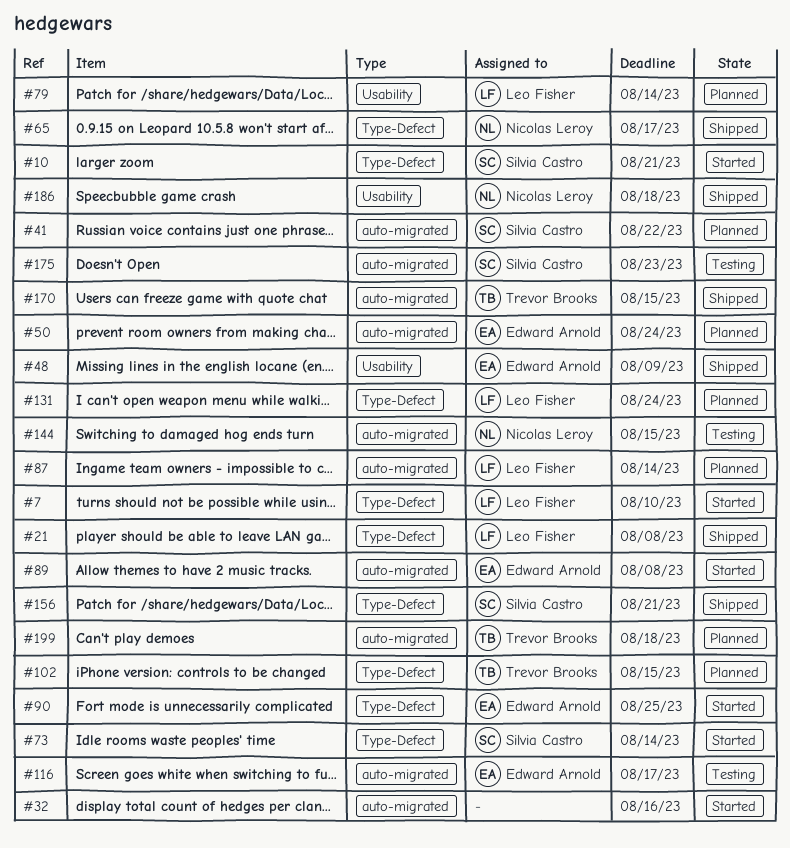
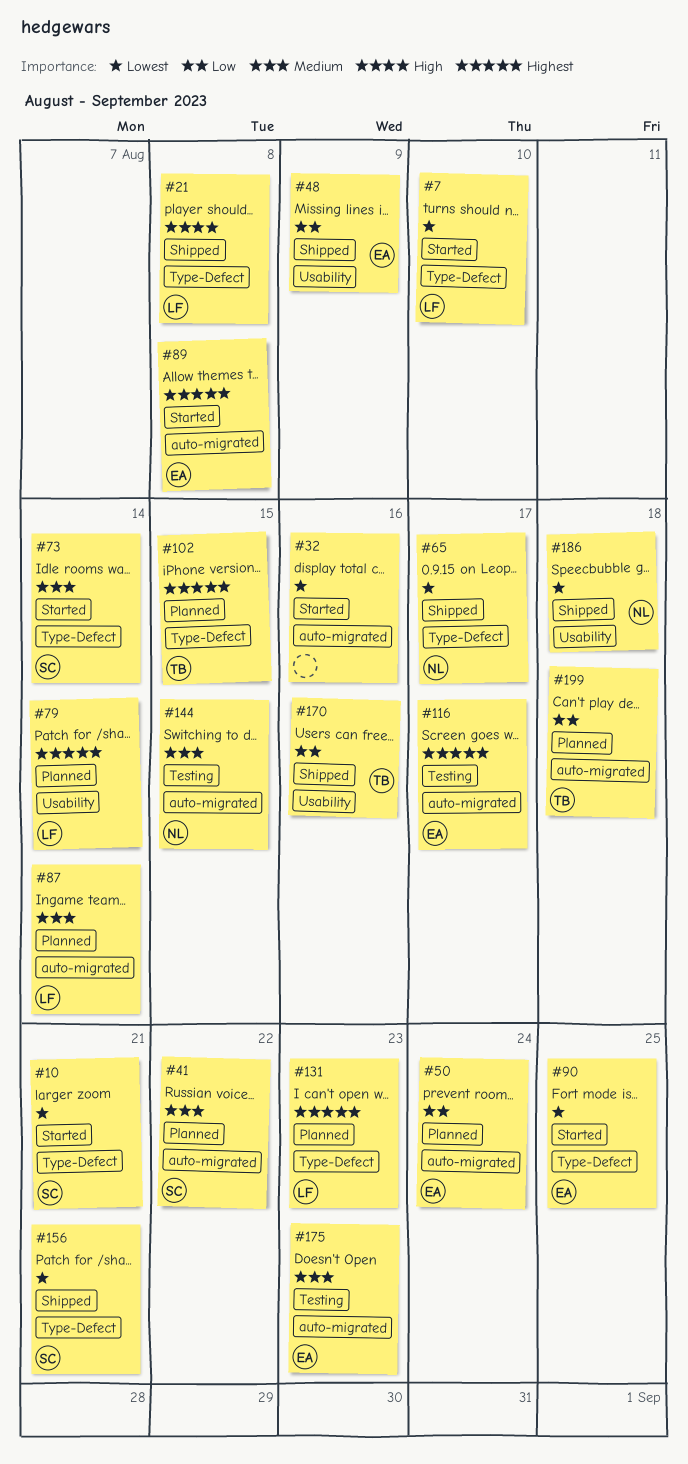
#131, due: Aug 24 -> Aug 23
#170, label: auto-migrated -> Usability
#170, due: Aug 15 -> Aug 16
#175, owner: Silvia Castro -> Edward Arnold

